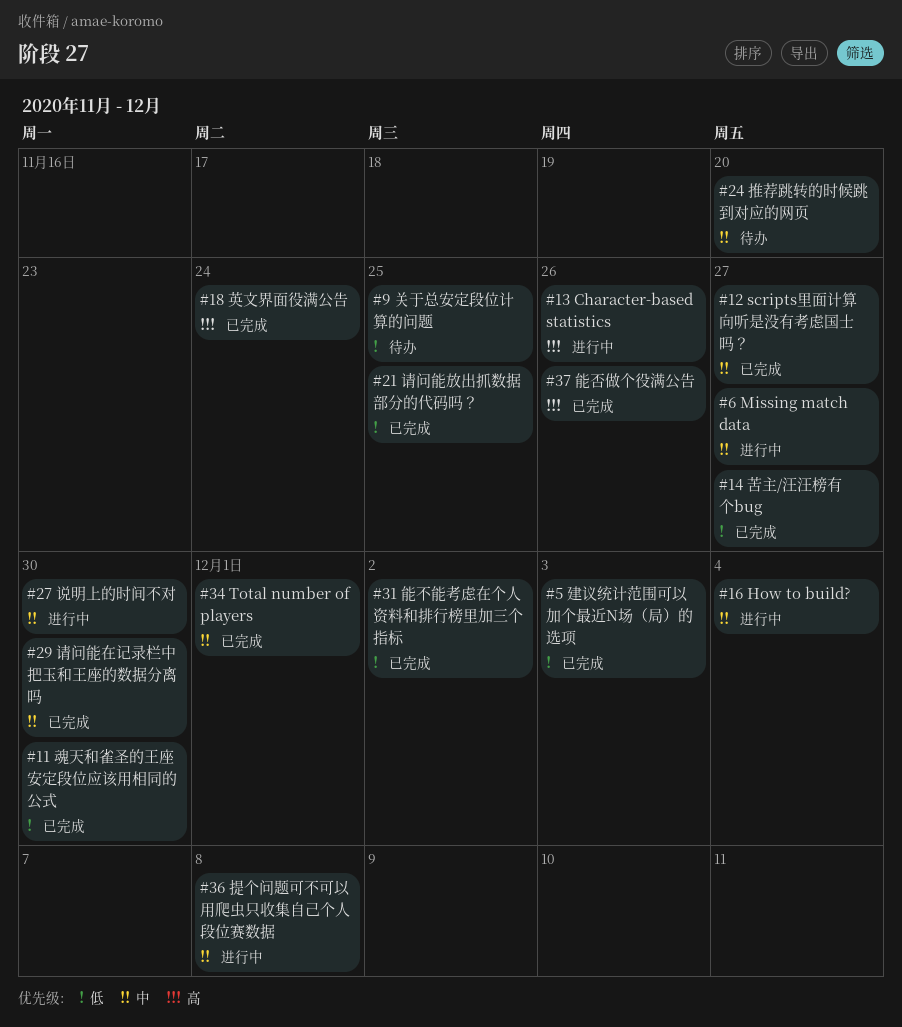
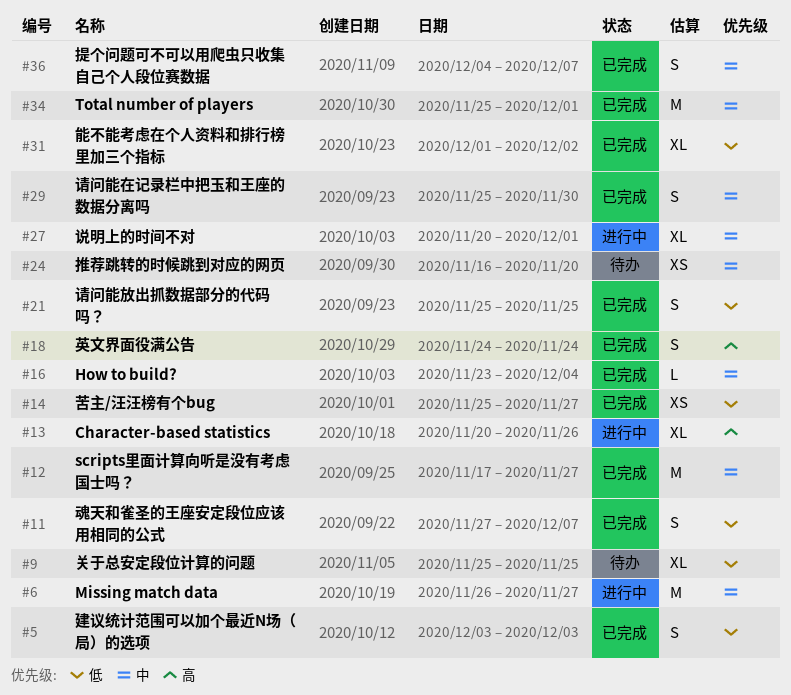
#11, due: Nov 30 -> Dec 7
#16, status: 进行中 -> 已完成
#27, due: Nov 30 -> Dec 1
#36, status: 进行中 -> 已完成
#36, due: Dec 8 -> Dec 7
#37: present -> none

